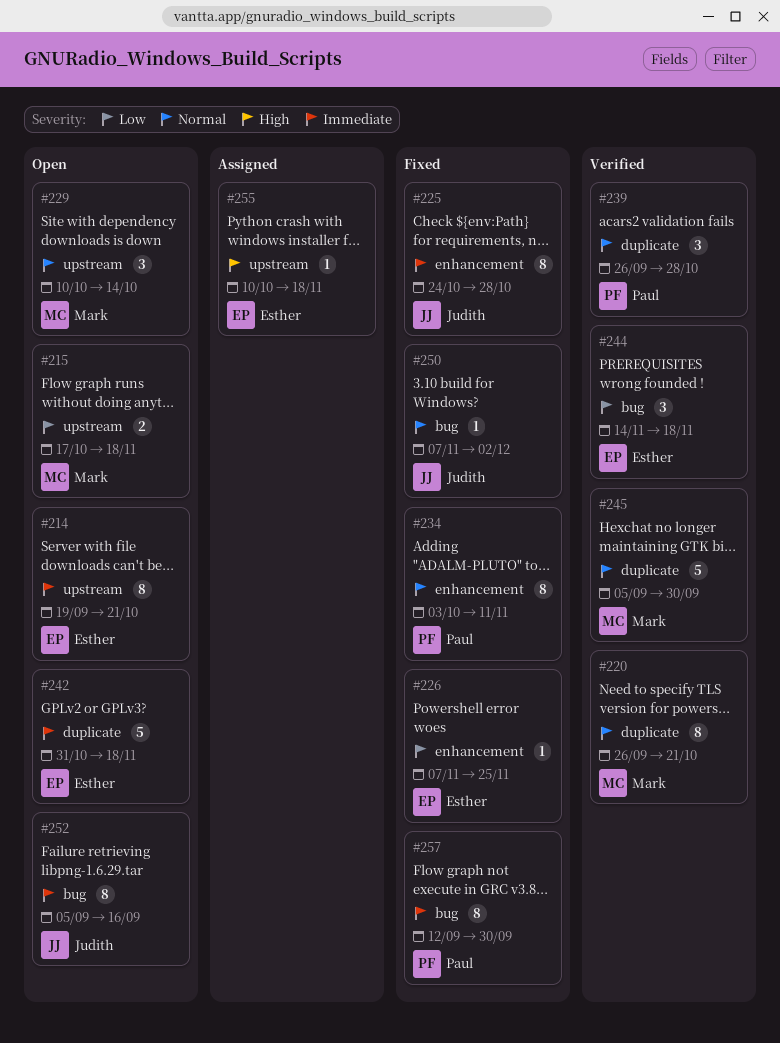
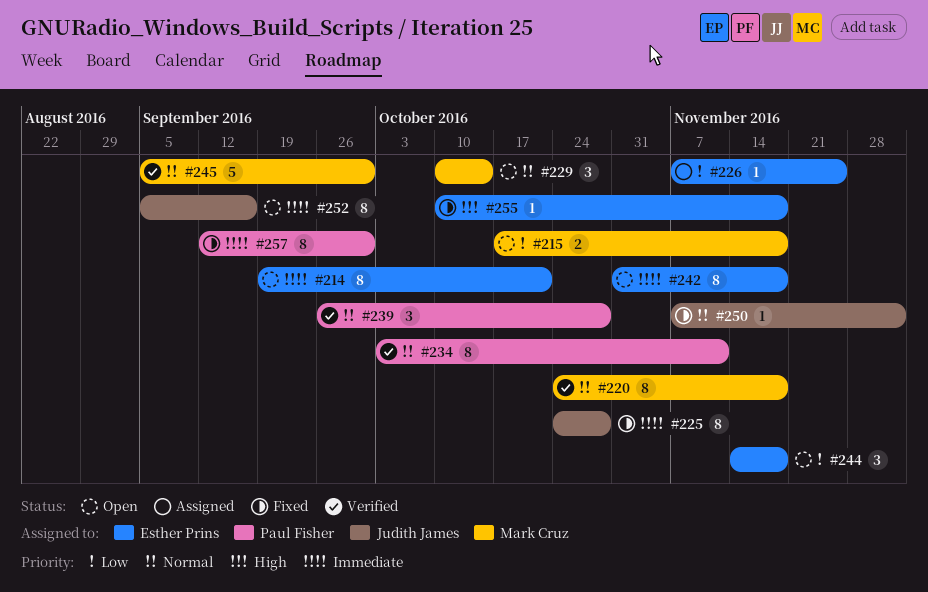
#220, start: Sep 26 -> Oct 24
#220, due: Oct 21 -> Nov 18
#226, status: Fixed -> Assigned
#234, status: Fixed -> Verified
#242, estimate: 5 -> 8
#244, status: Verified -> Open
#255, status: Assigned -> Fixed

